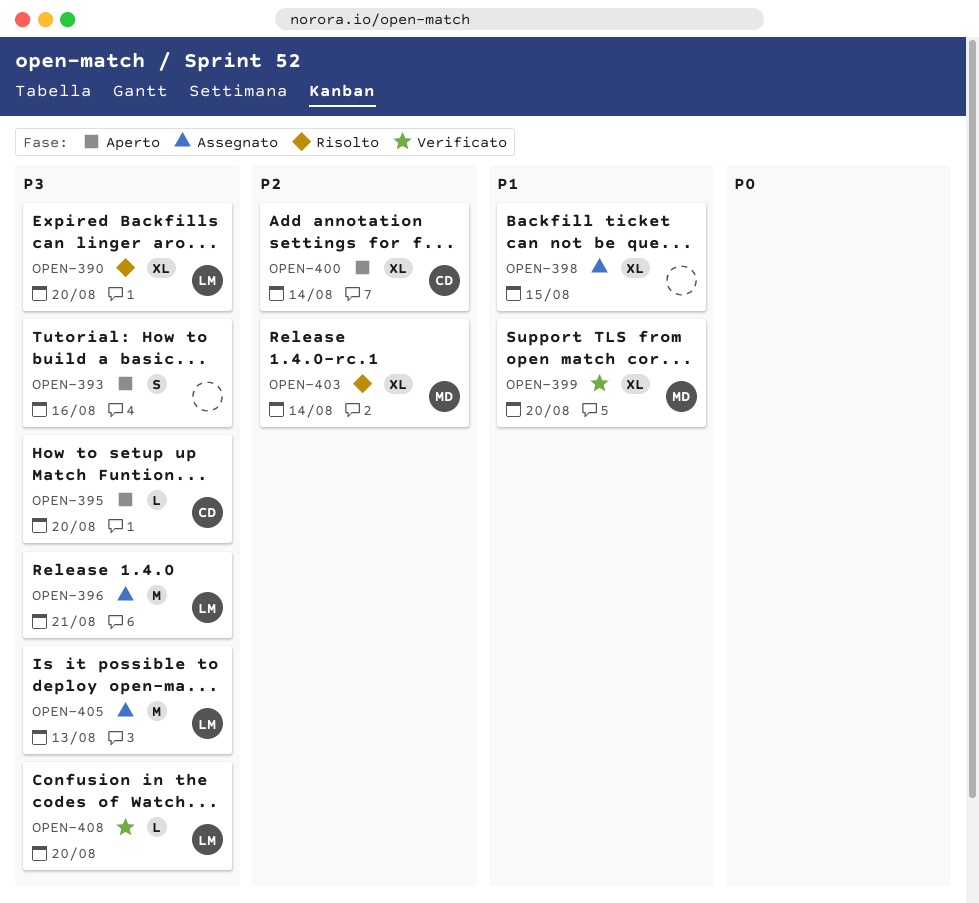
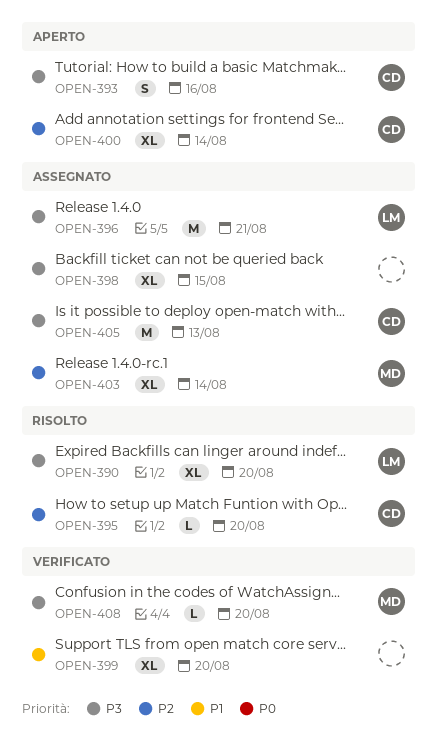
OPEN-393, owner: none -> CD
OPEN-395, status: Aperto -> Risolto
OPEN-395, priority: P3 -> P2
OPEN-398, priority: P1 -> P3
OPEN-399, owner: MD -> none
OPEN-403, status: Risolto -> Assegnato
OPEN-405, owner: LM -> CD
OPEN-408, owner: LM -> MD

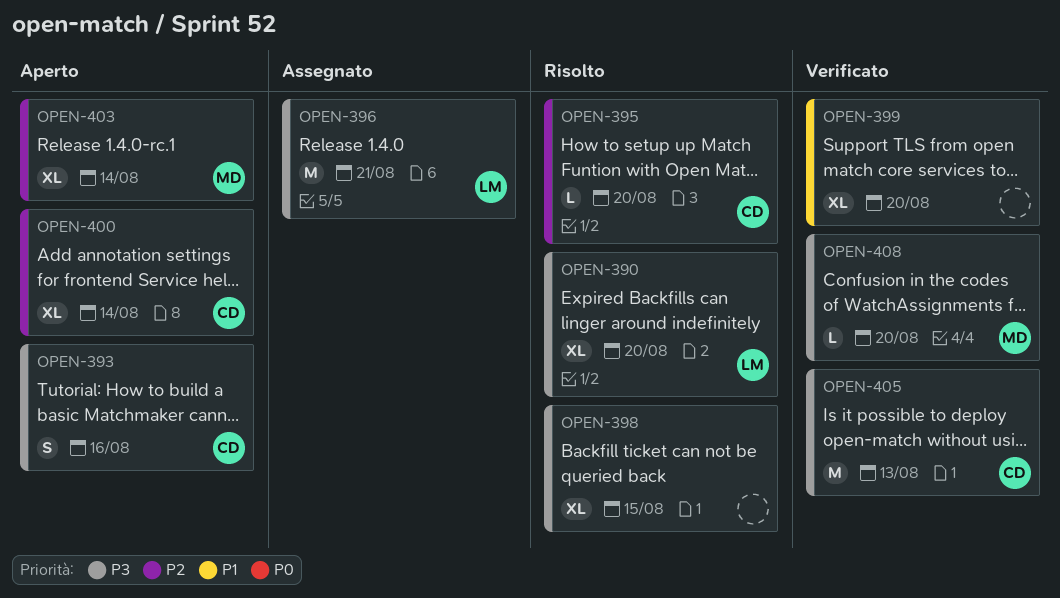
OPEN-398, status: Assegnato -> Risolto
OPEN-403, status: Assegnato -> Aperto
OPEN-405, status: Assegnato -> Verificato

